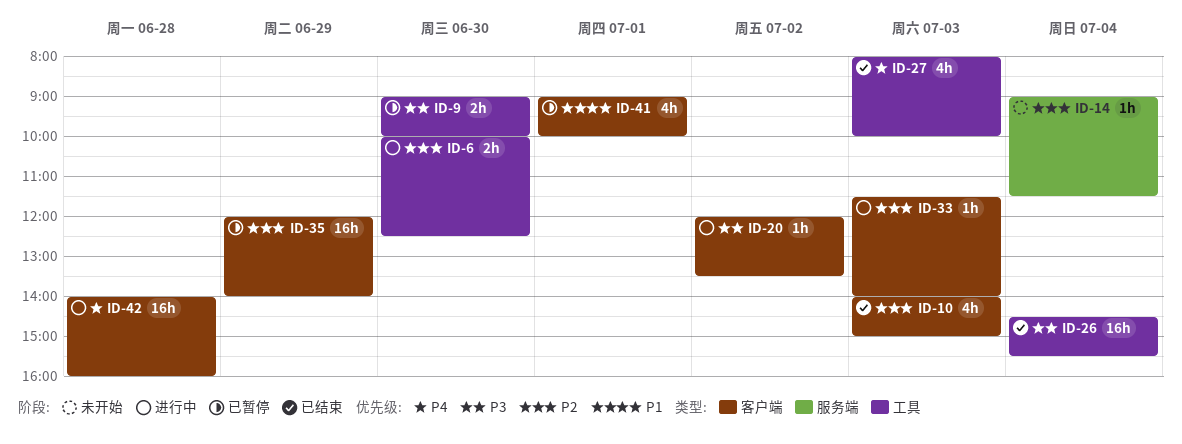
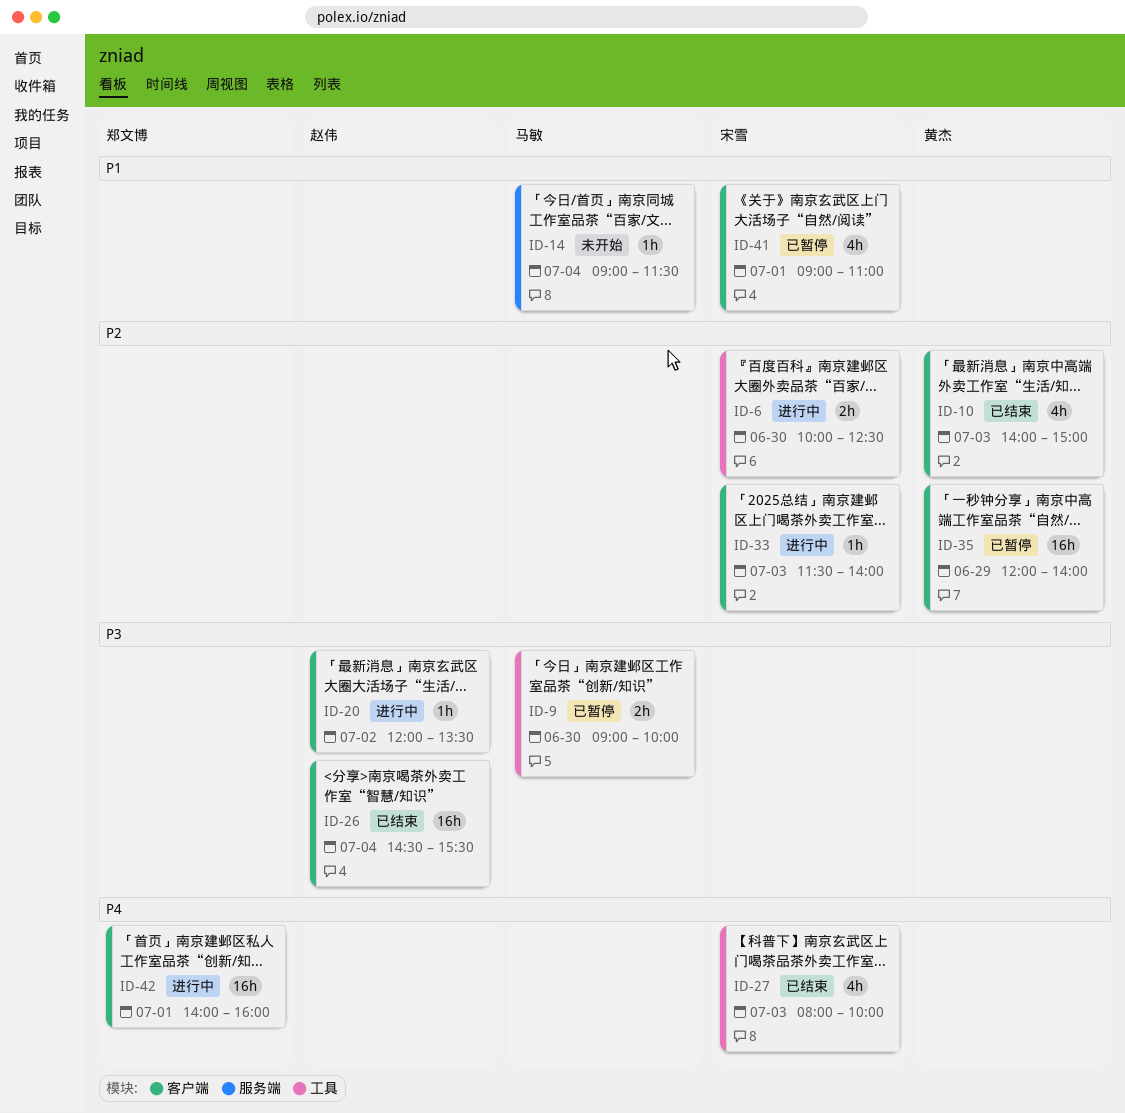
ID-14, priority: P2 -> P1
ID-26, label: 工具 -> 客户端
ID-41, ends: 10:00 -> 11:00
ID-42, day: Jun 28 -> Jul 1

